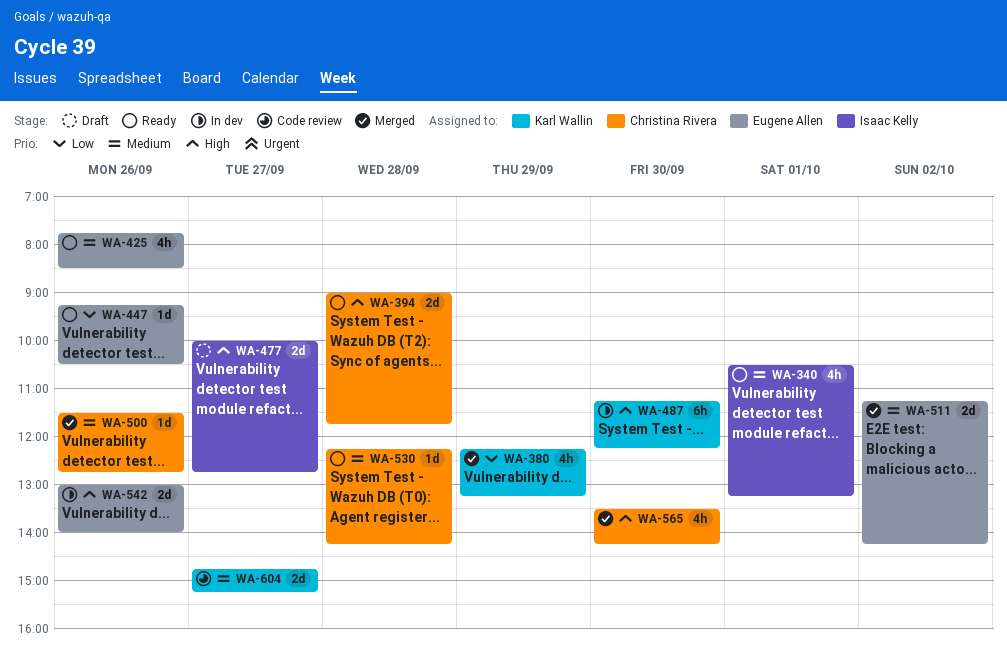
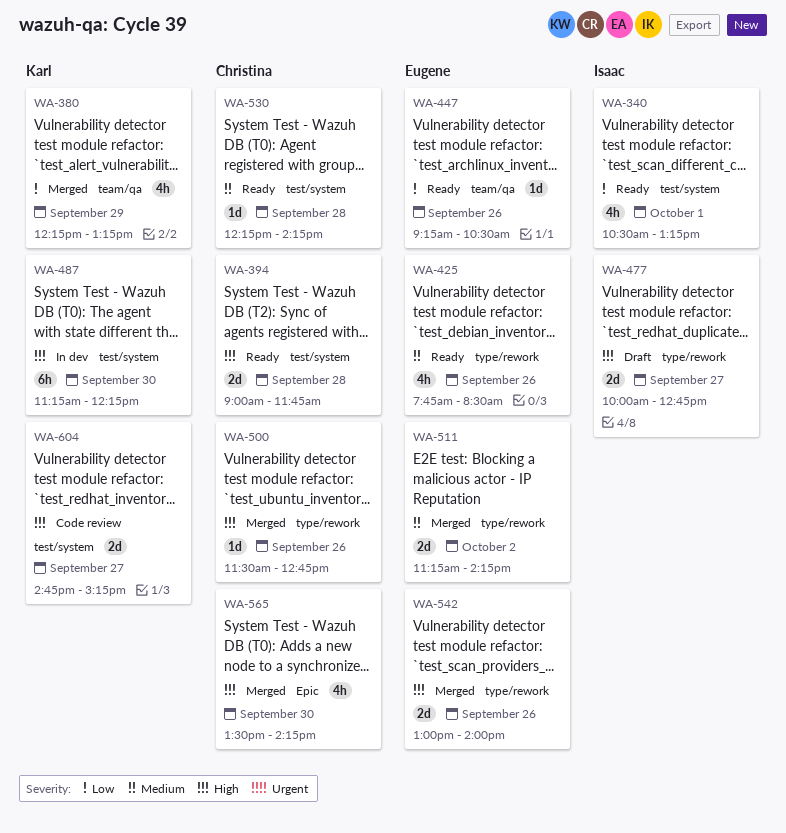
WA-340, priority: Medium -> Low
WA-500, priority: Medium -> High
WA-542, status: In dev -> Merged
WA-604, priority: Medium -> High

